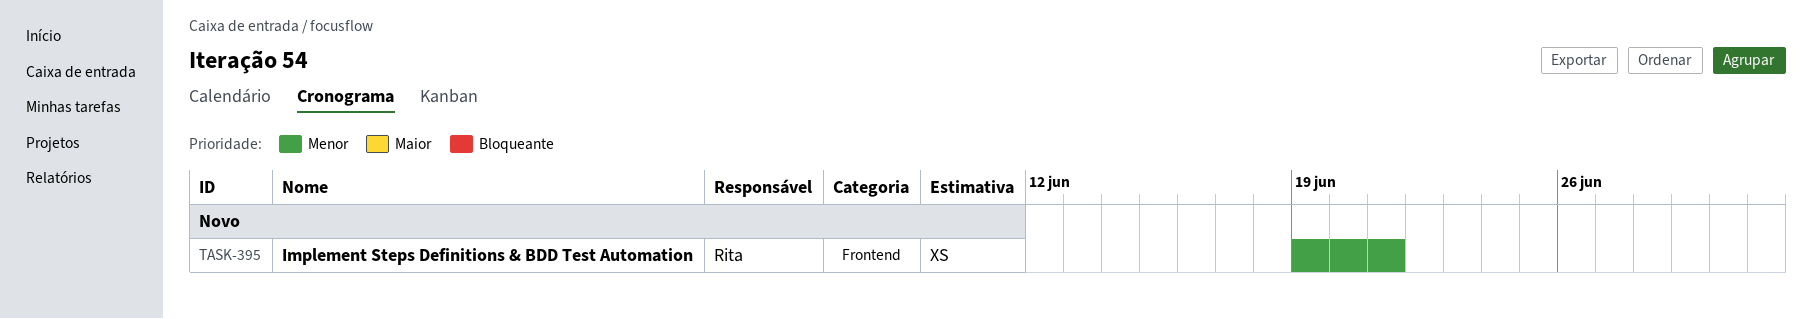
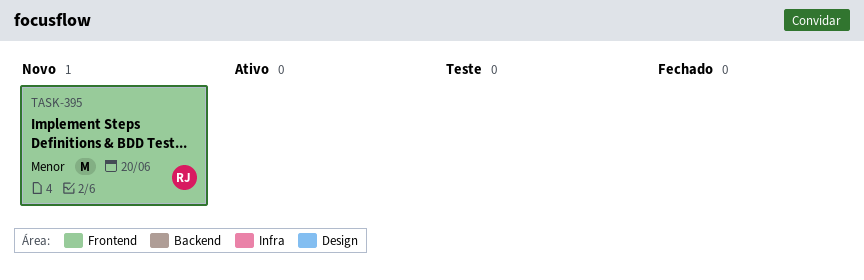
TASK-395, estimate: XS -> M
TASK-395, due: Jun 21 -> Jun 20

